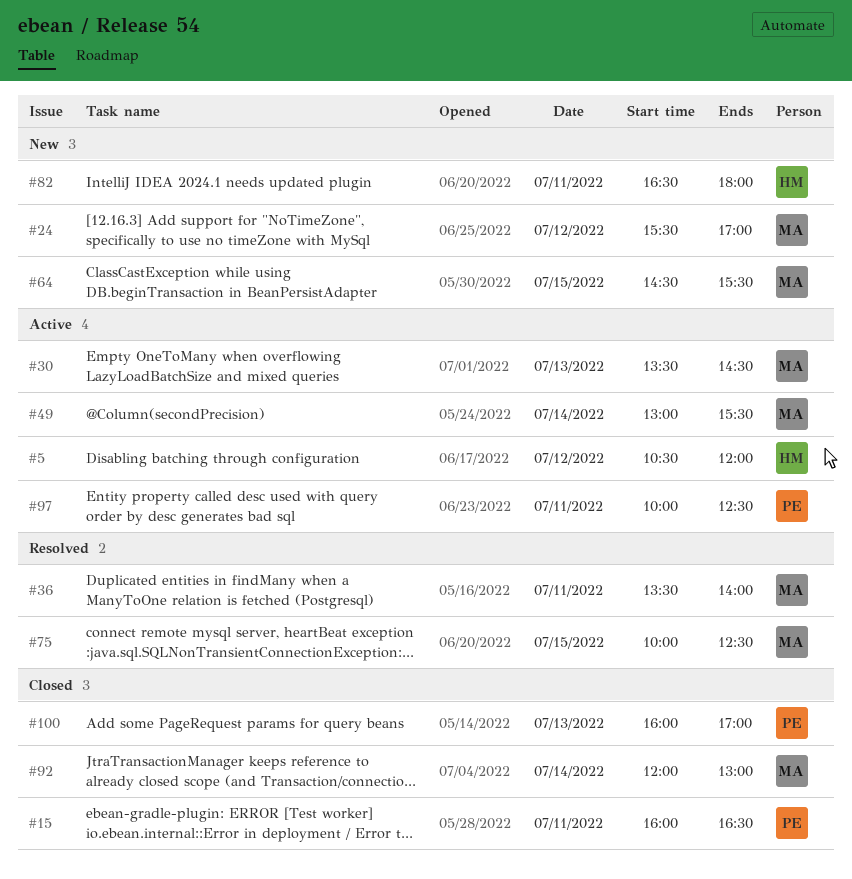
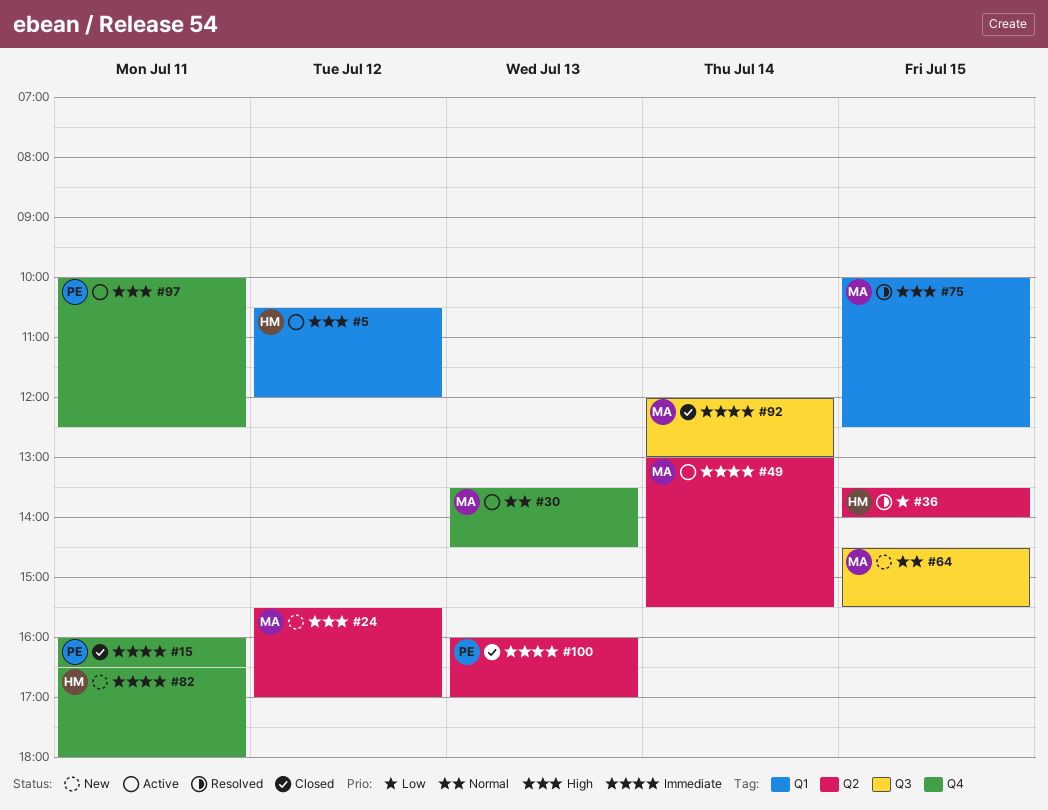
#36, owner: MA -> HM
#36, day: Jul 11 -> Jul 15

